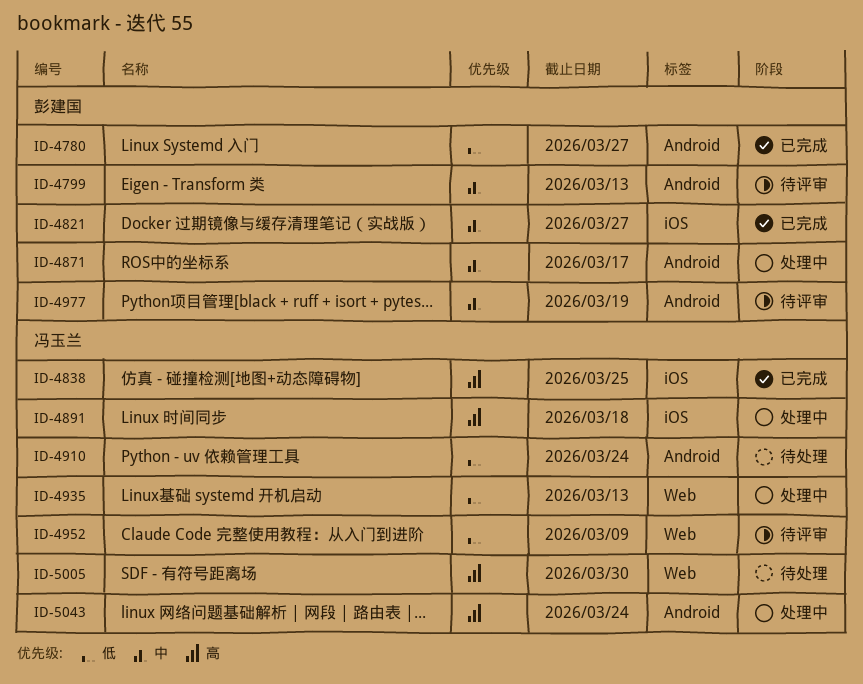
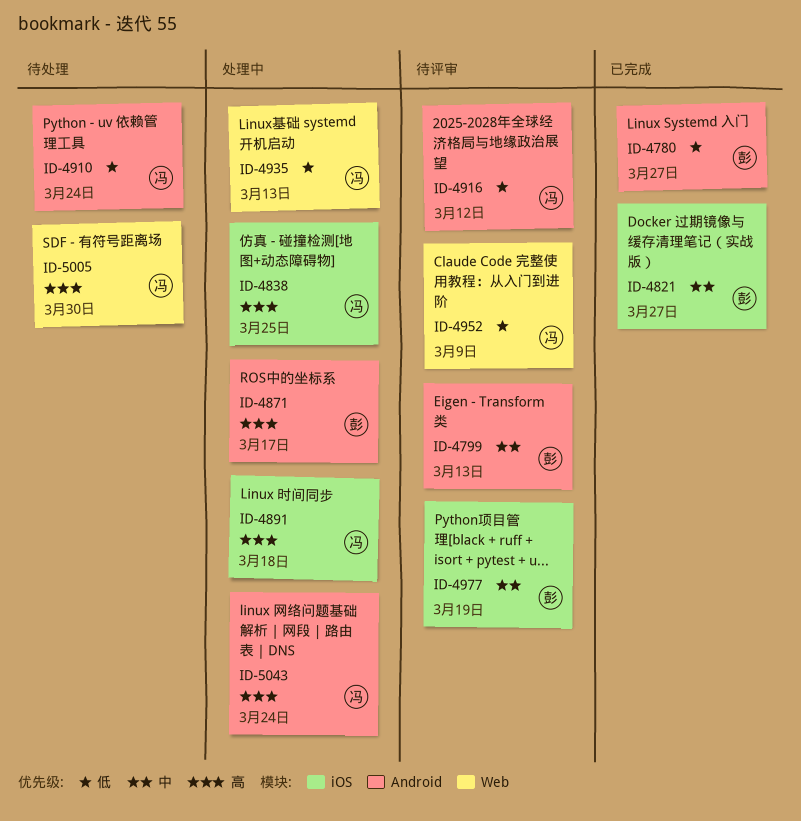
ID-4838, status: 已完成 -> 处理中
ID-4871, priority: 中 -> 高
ID-4916: none -> present
ID-4977, label: Android -> iOS

